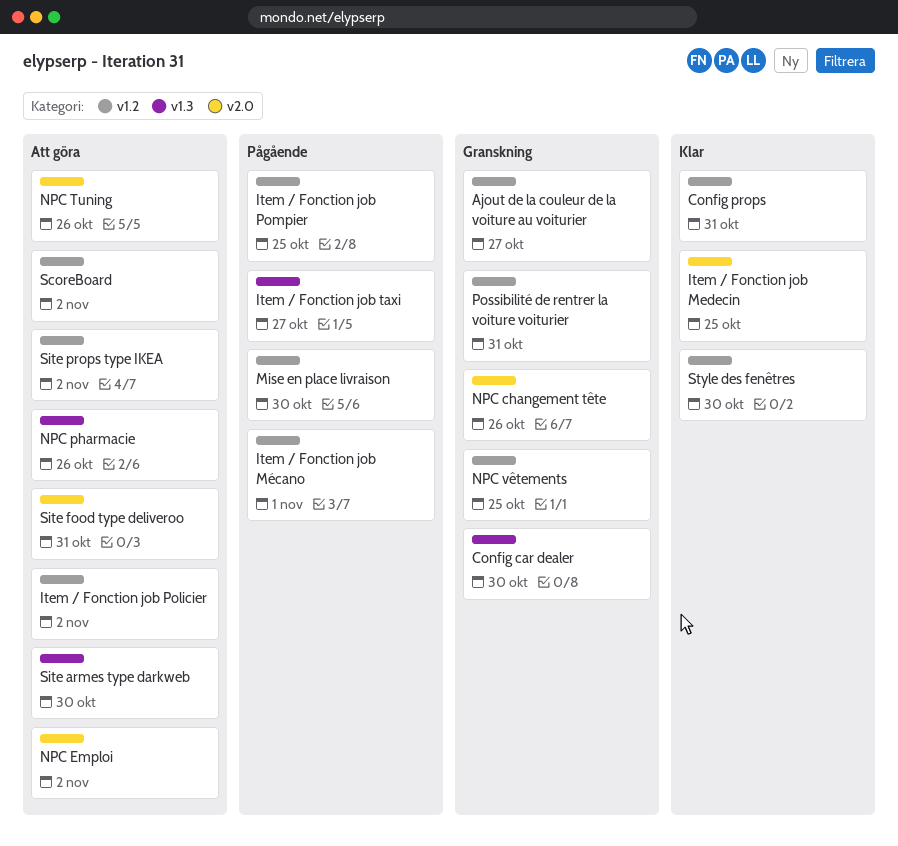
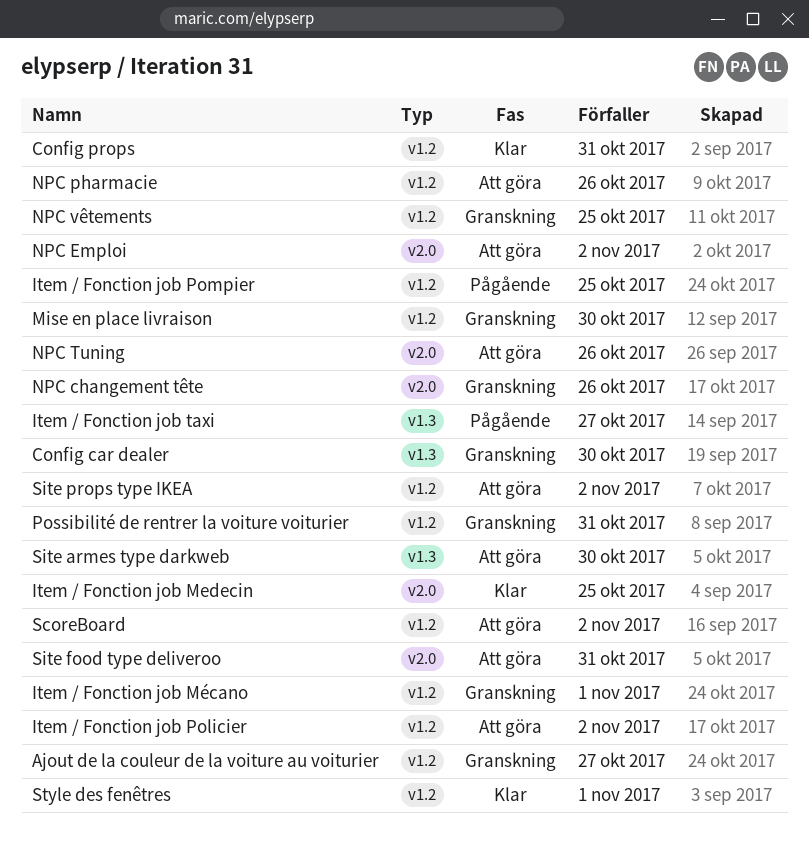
Item / Fonction job Mécano, status: Pågående -> Granskning
Mise en place livraison, status: Pågående -> Granskning
NPC pharmacie, label: v1.3 -> v1.2
Style des fenêtres, due: Oct 30 -> Nov 1

